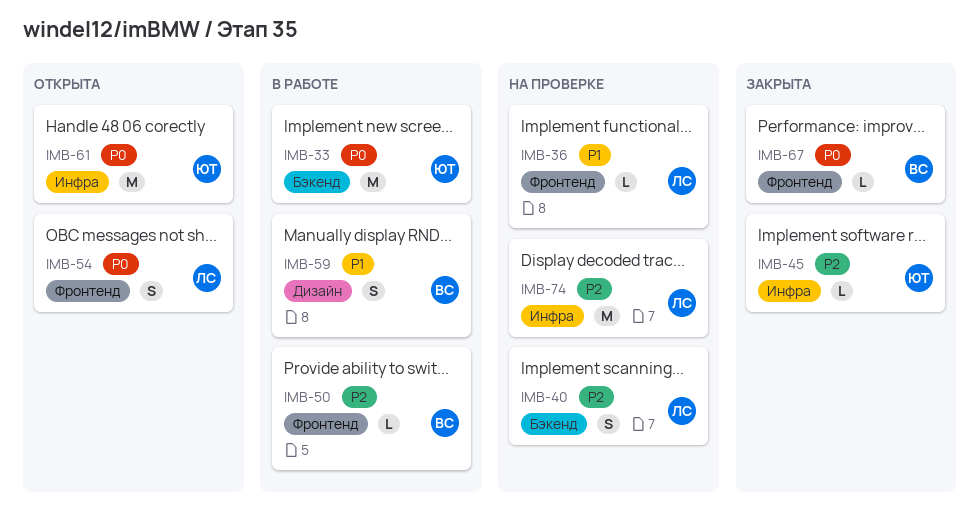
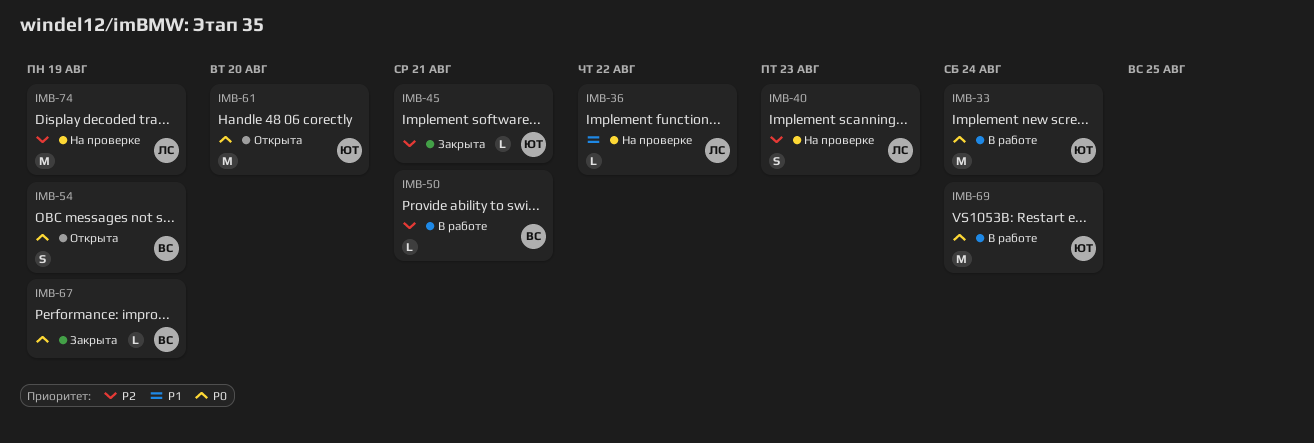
IMB-54, owner: ЛС -> ВС
IMB-59: present -> none
IMB-69: none -> present

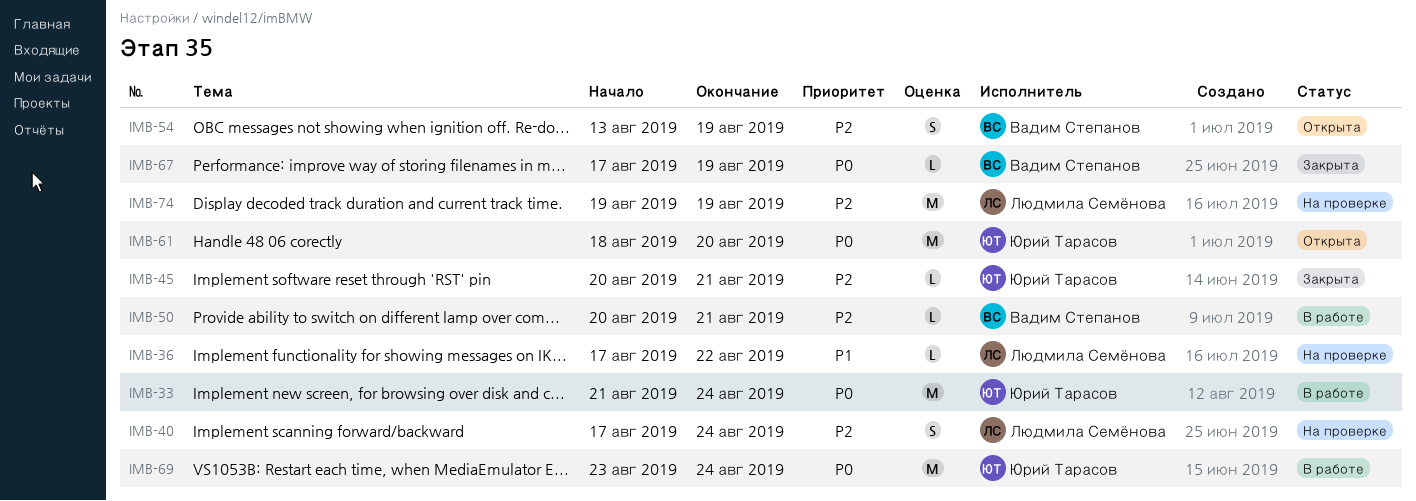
IMB-40, due: Aug 23 -> Aug 24
IMB-54, priority: P0 -> P2

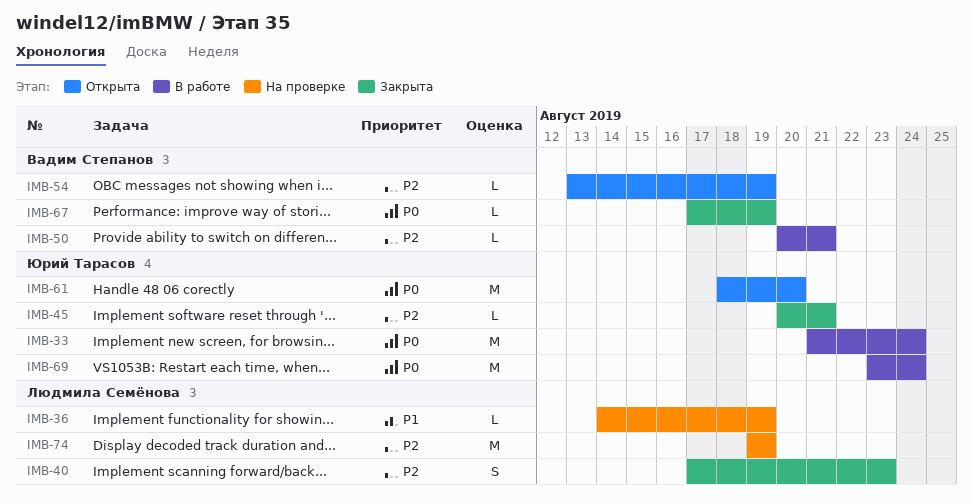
IMB-36, start: Aug 17 -> Aug 14
IMB-36, due: Aug 22 -> Aug 19
IMB-40, status: На проверке -> Закрыта
IMB-40, due: Aug 24 -> Aug 23
IMB-54, estimate: S -> L

